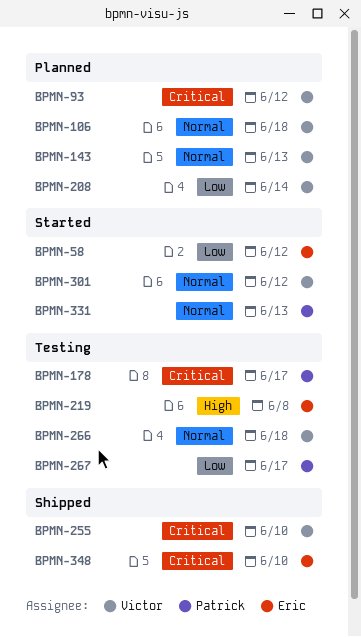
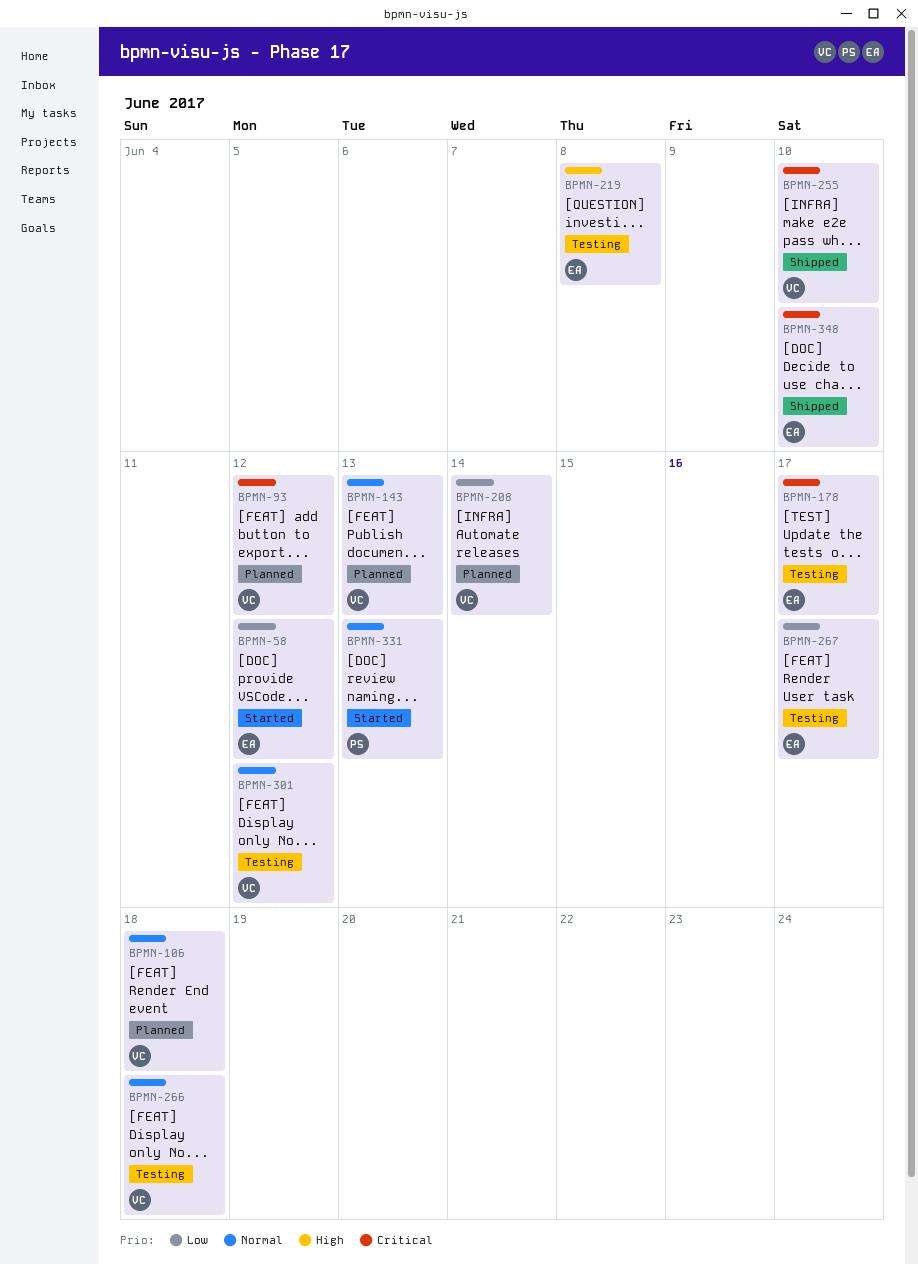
BPMN-178, owner: Patrick -> Eric
BPMN-267, owner: Patrick -> Eric
BPMN-301, status: Started -> Testing

